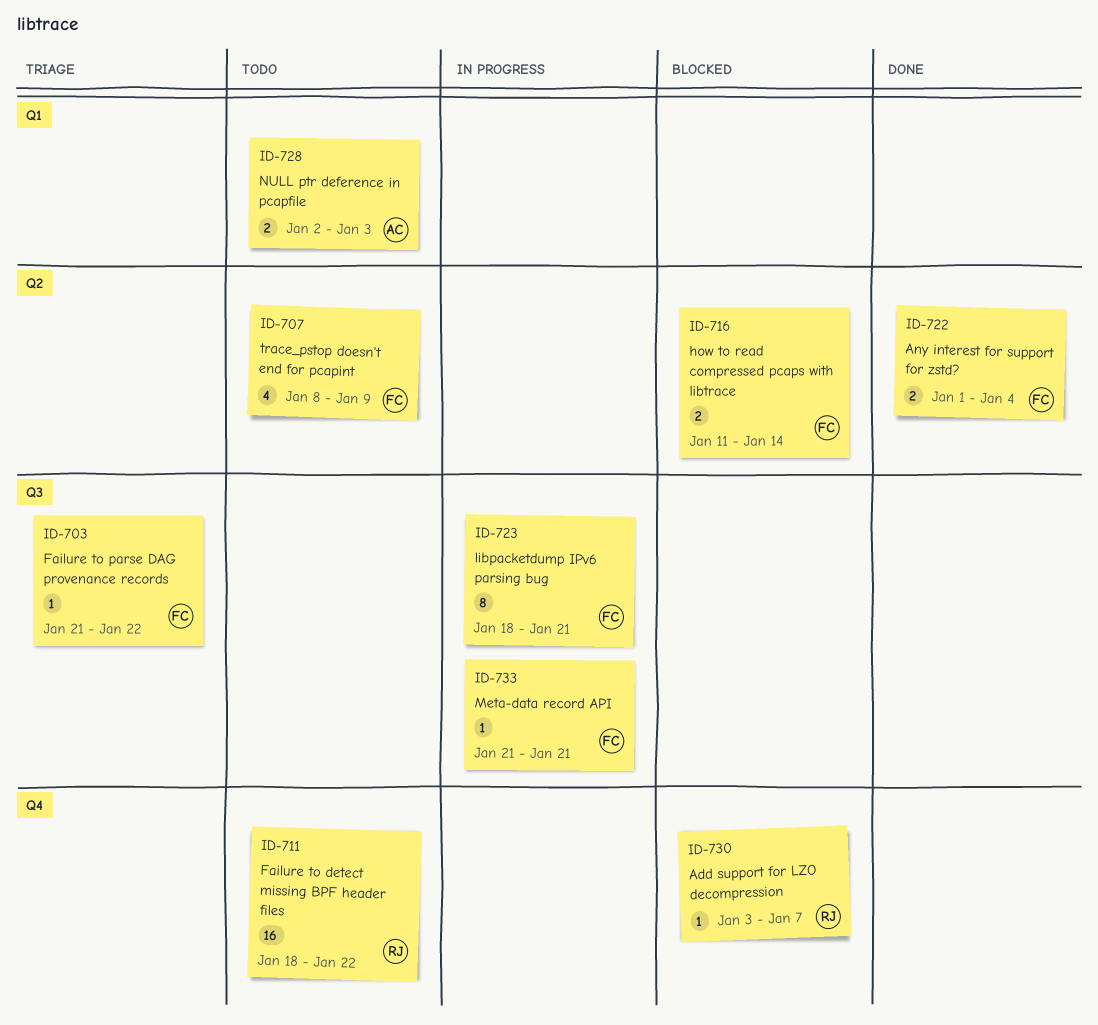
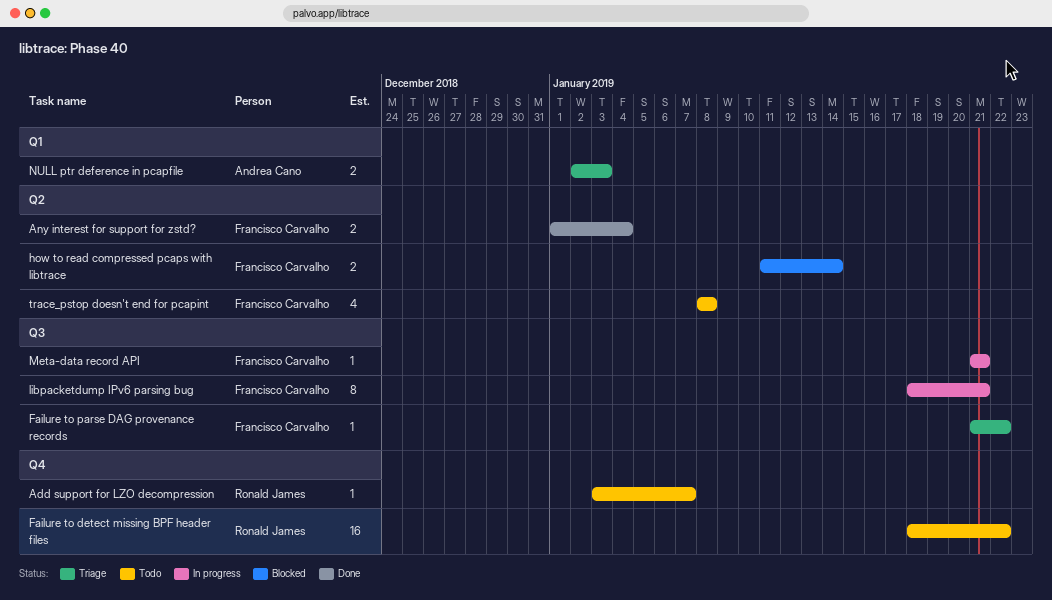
Add support for LZO decompression, status: Blocked -> Todo
NULL ptr deference in pcapfile, status: Todo -> Triage
trace_pstop doesn't end for pcapint, due: Jan 9 -> Jan 8

